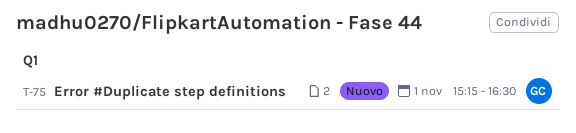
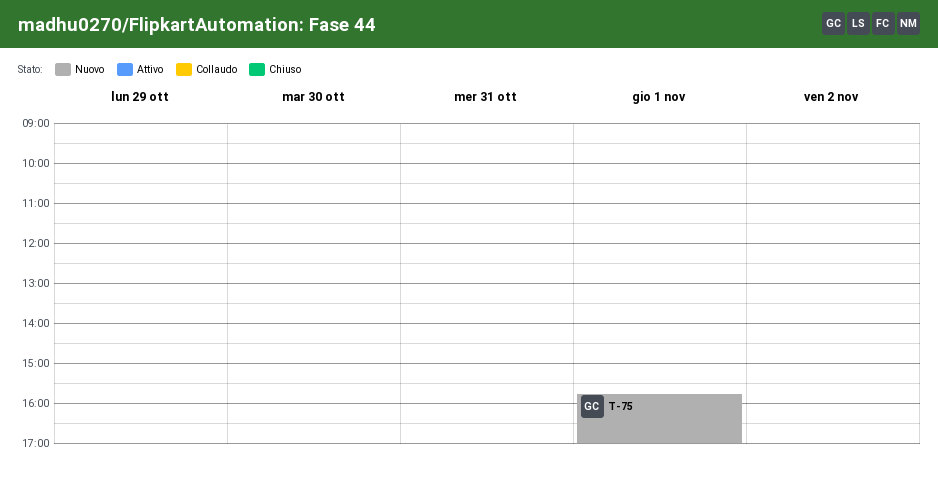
T-75, begins: 15:15 -> 15:45
T-75, ends: 16:30 -> 17:00

